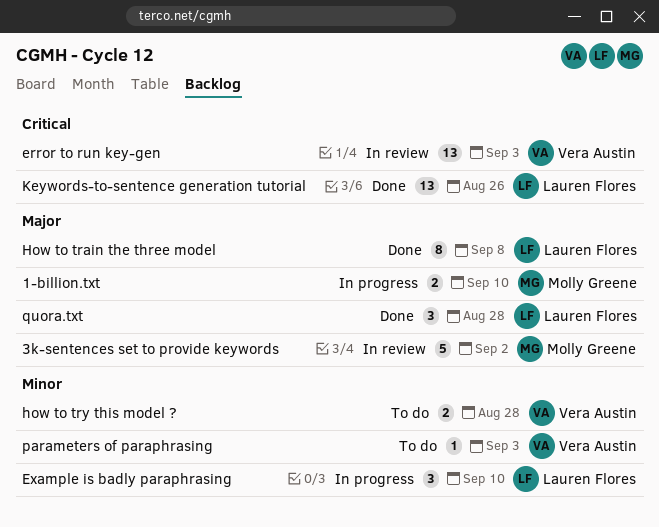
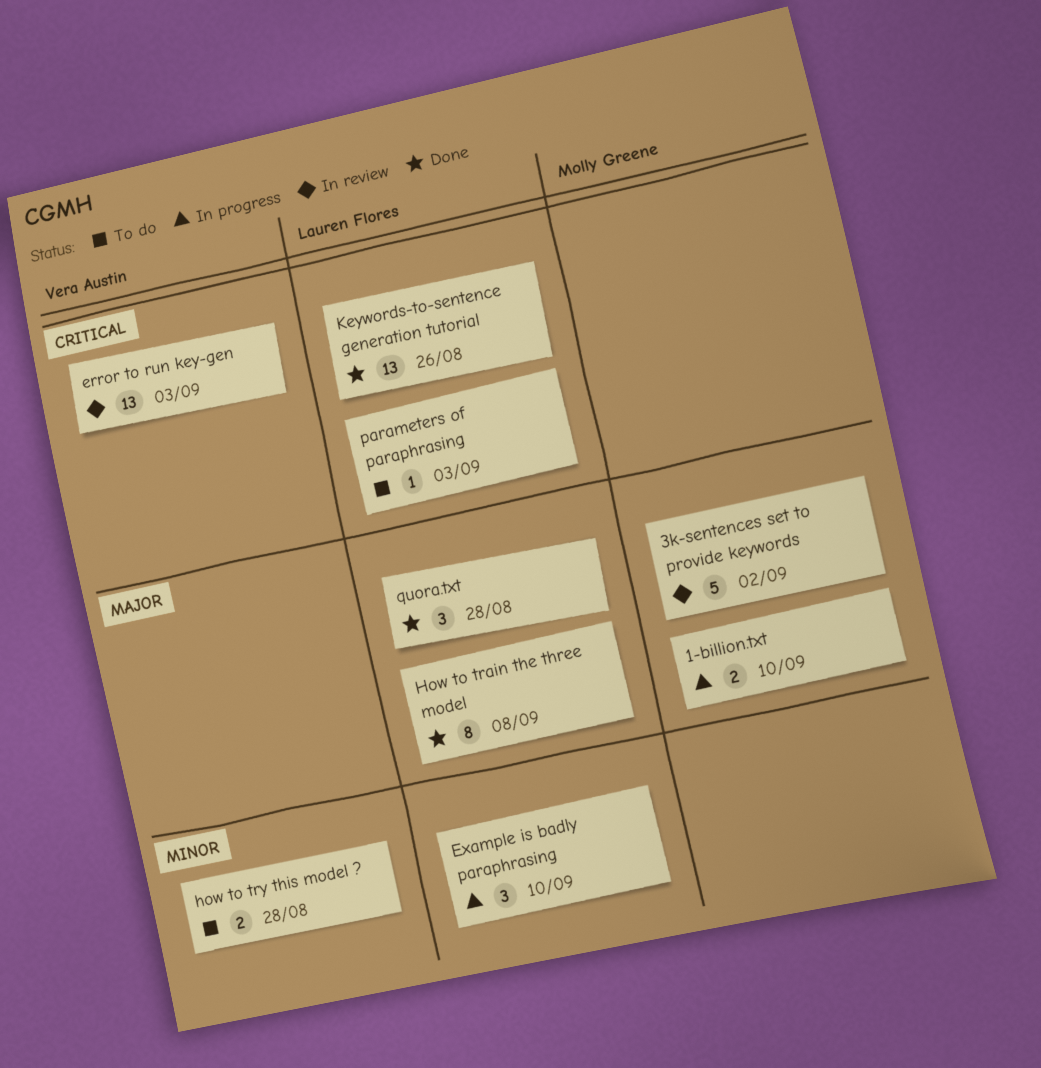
parameters of paraphrasing, owner: Vera Austin -> Lauren Flores
parameters of paraphrasing, priority: Minor -> Critical

